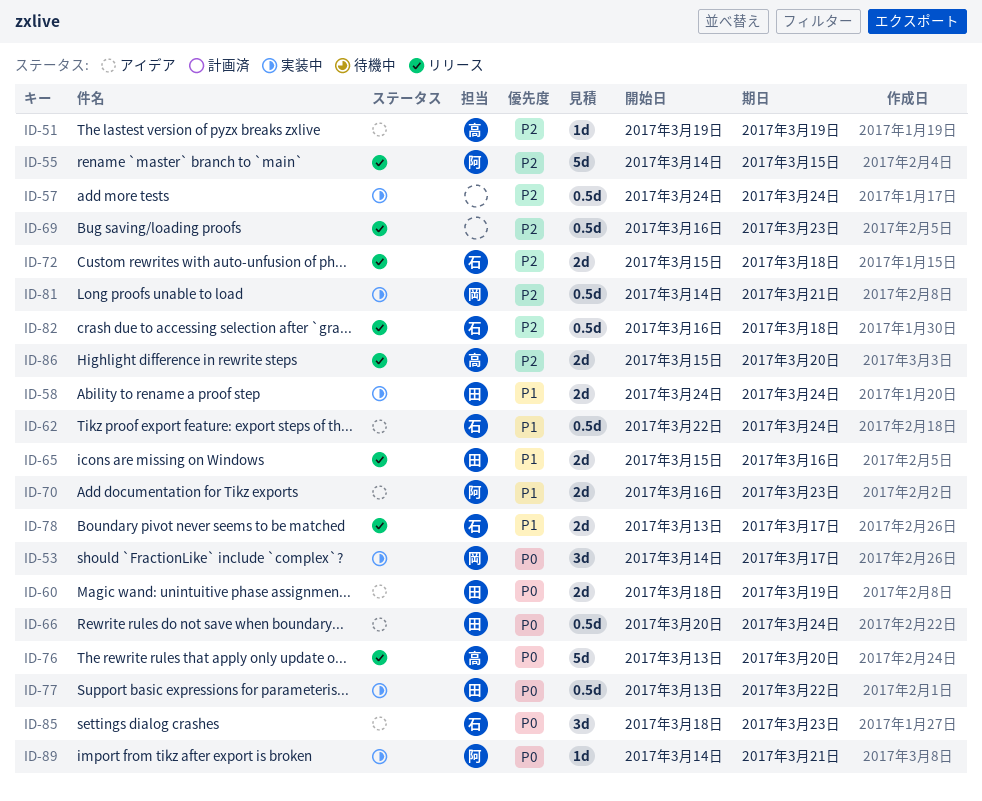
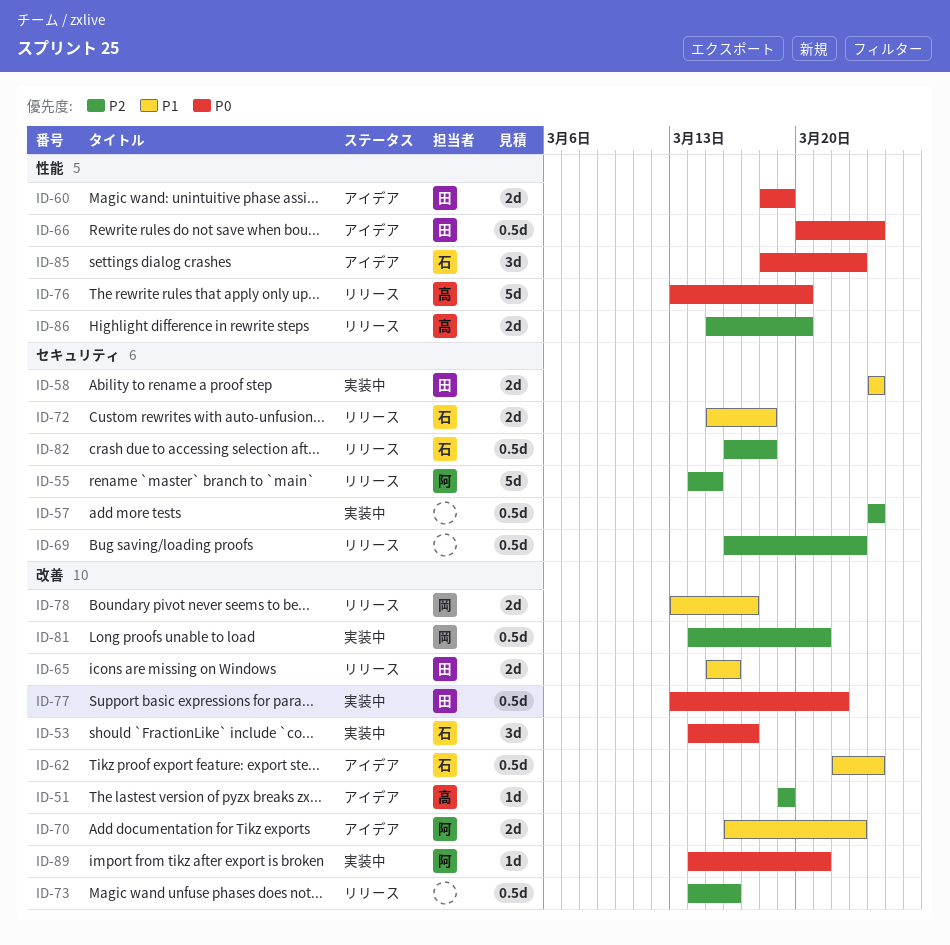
ID-53, owner: 岡 -> 石
ID-72, priority: P2 -> P1
ID-73: none -> present
ID-78, owner: 石 -> 岡

